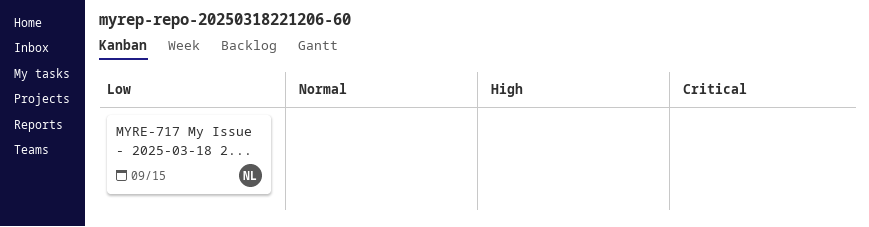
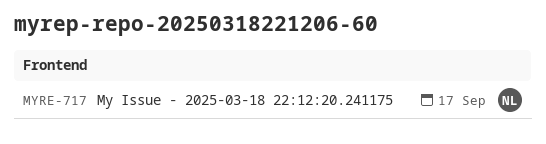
MYRE-717, due: Sep 15 -> Sep 17

